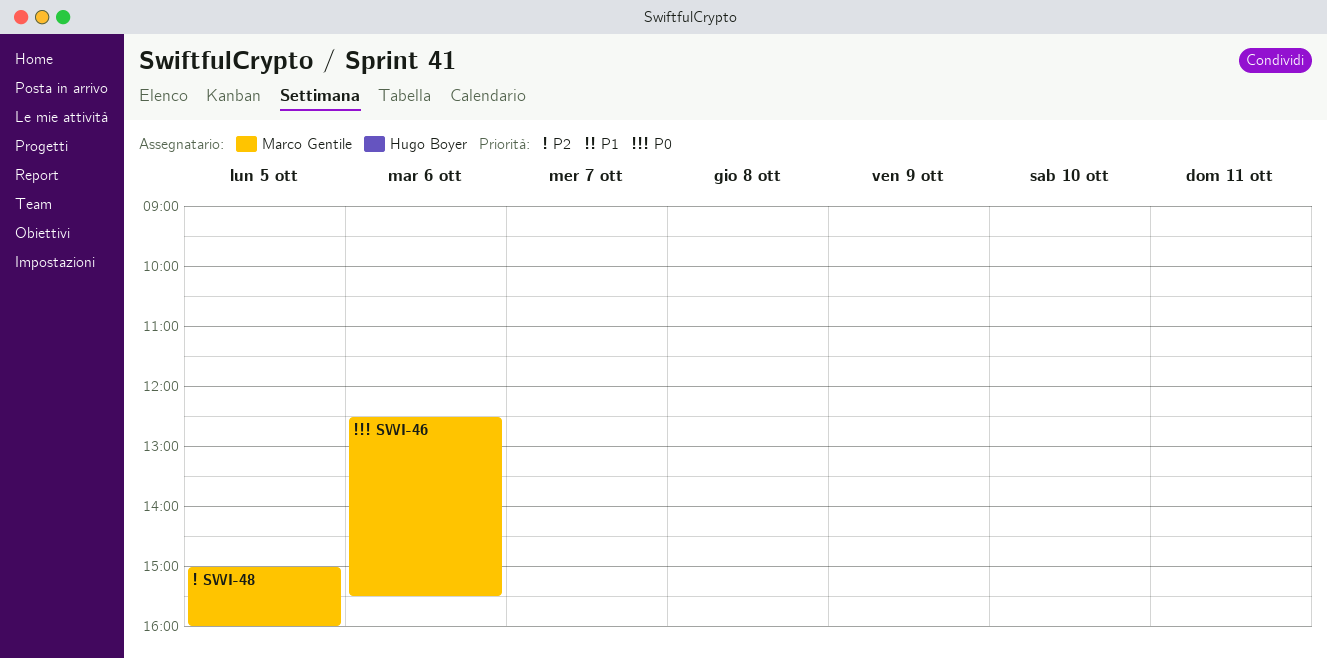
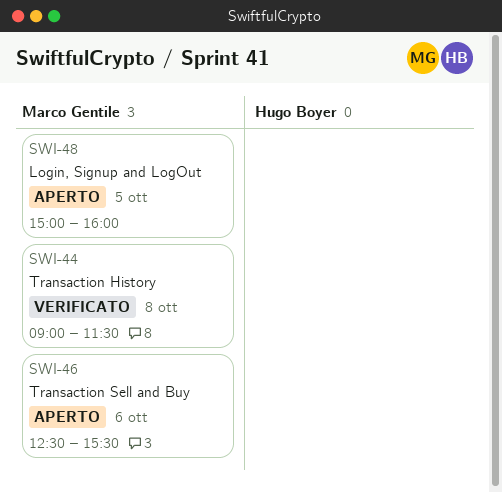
SWI-44: none -> present

